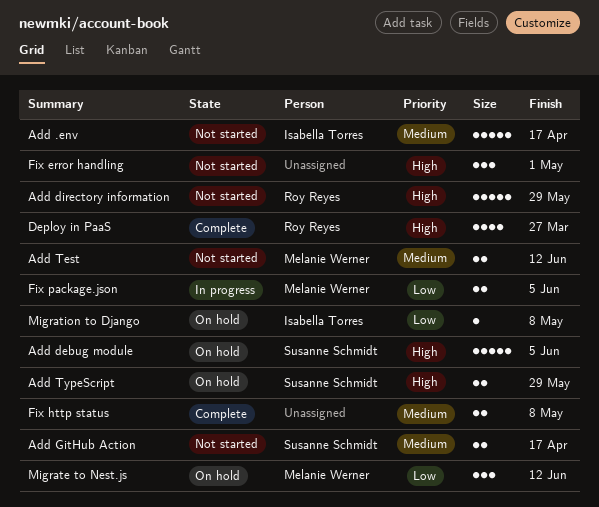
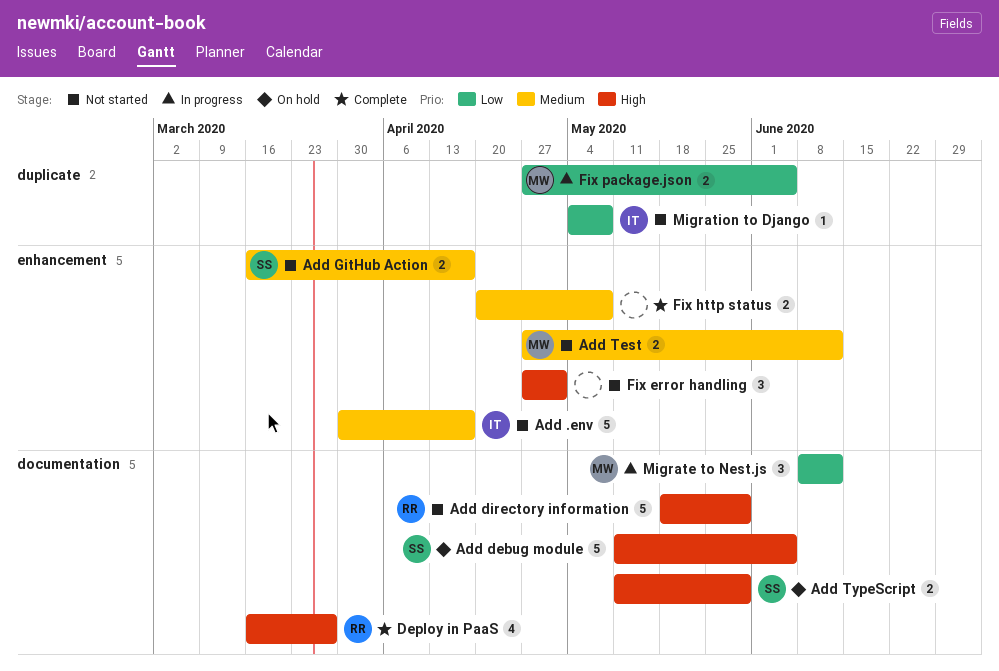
Migrate to Nest.js, status: On hold -> In progress
Migration to Django, status: On hold -> Not started

